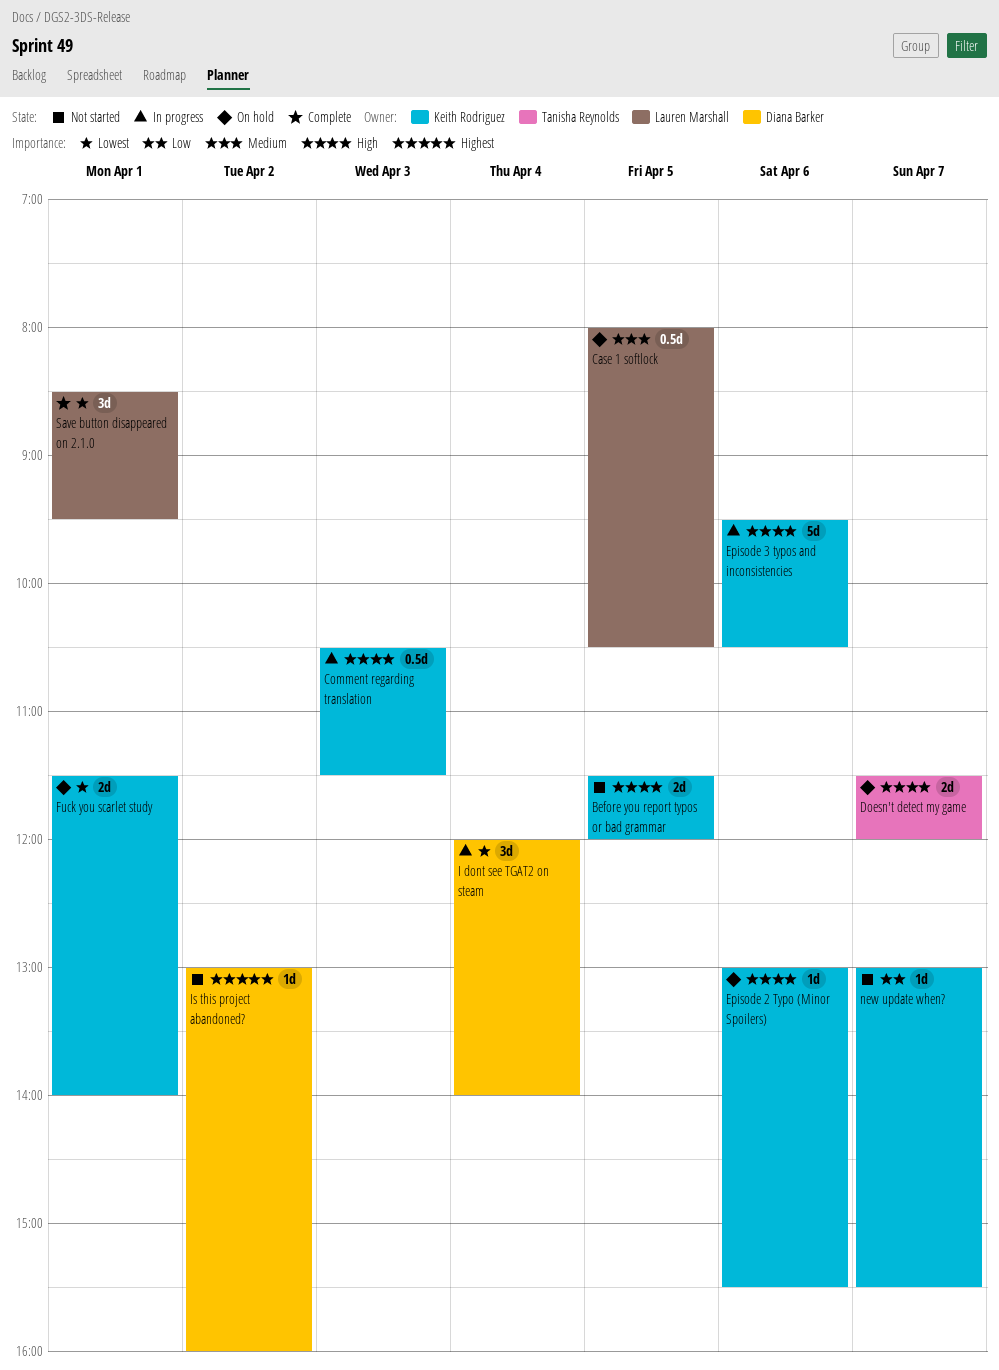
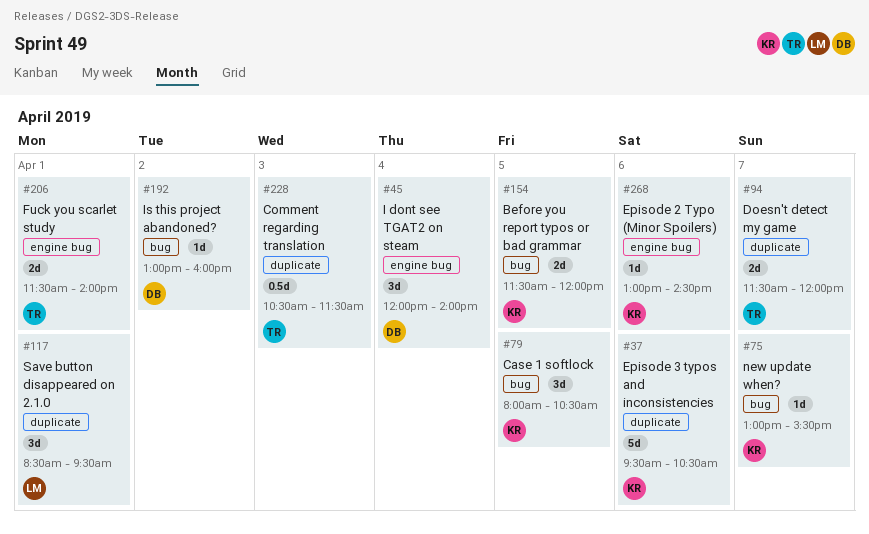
Case 1 softlock, owner: Lauren Marshall -> Keith Rodriguez
Case 1 softlock, estimate: 0.5d -> 3d
Comment regarding translation, owner: Keith Rodriguez -> Tanisha Reynolds
Episode 2 Typo (Minor Spoilers), ends: 15:30 -> 14:30
Fuck you scarlet study, owner: Keith Rodriguez -> Tanisha Reynolds

